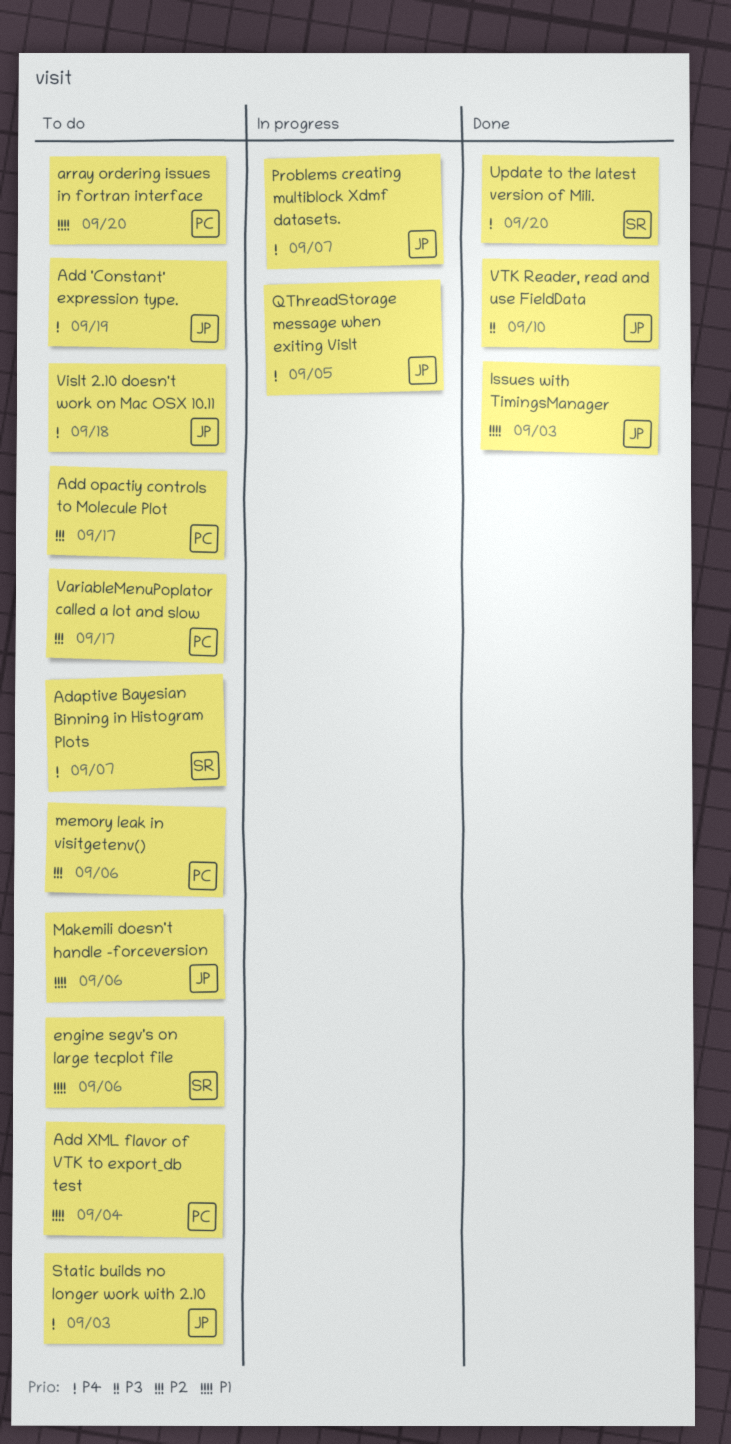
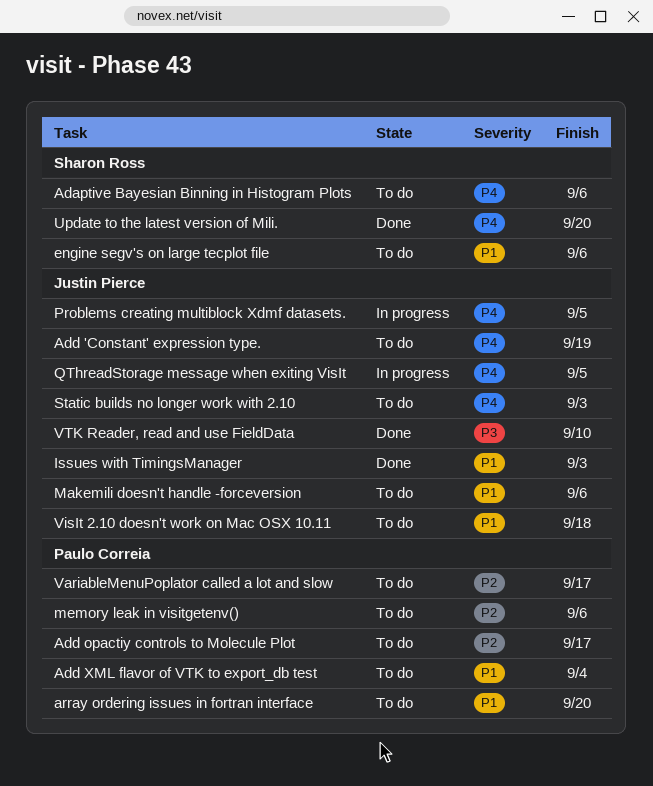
Adaptive Bayesian Binning in Histogram Plots, due: Sep 7 -> Sep 6
Problems creating multiblock Xdmf datasets., due: Sep 7 -> Sep 5
VisIt 2.10 doesn't work on Mac OSX 10.11, priority: P4 -> P1

